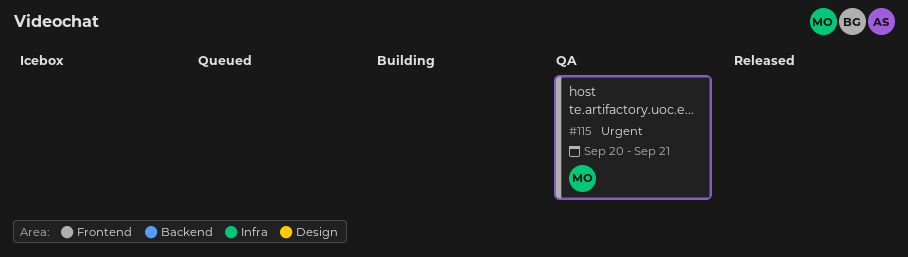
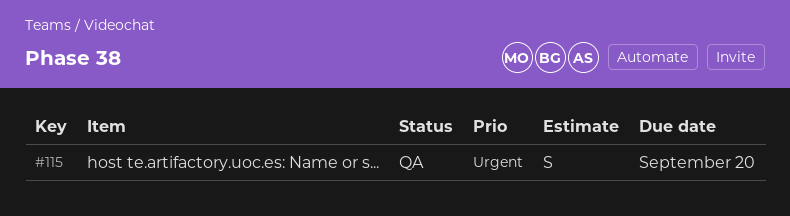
#115, due: Sep 21 -> Sep 20

